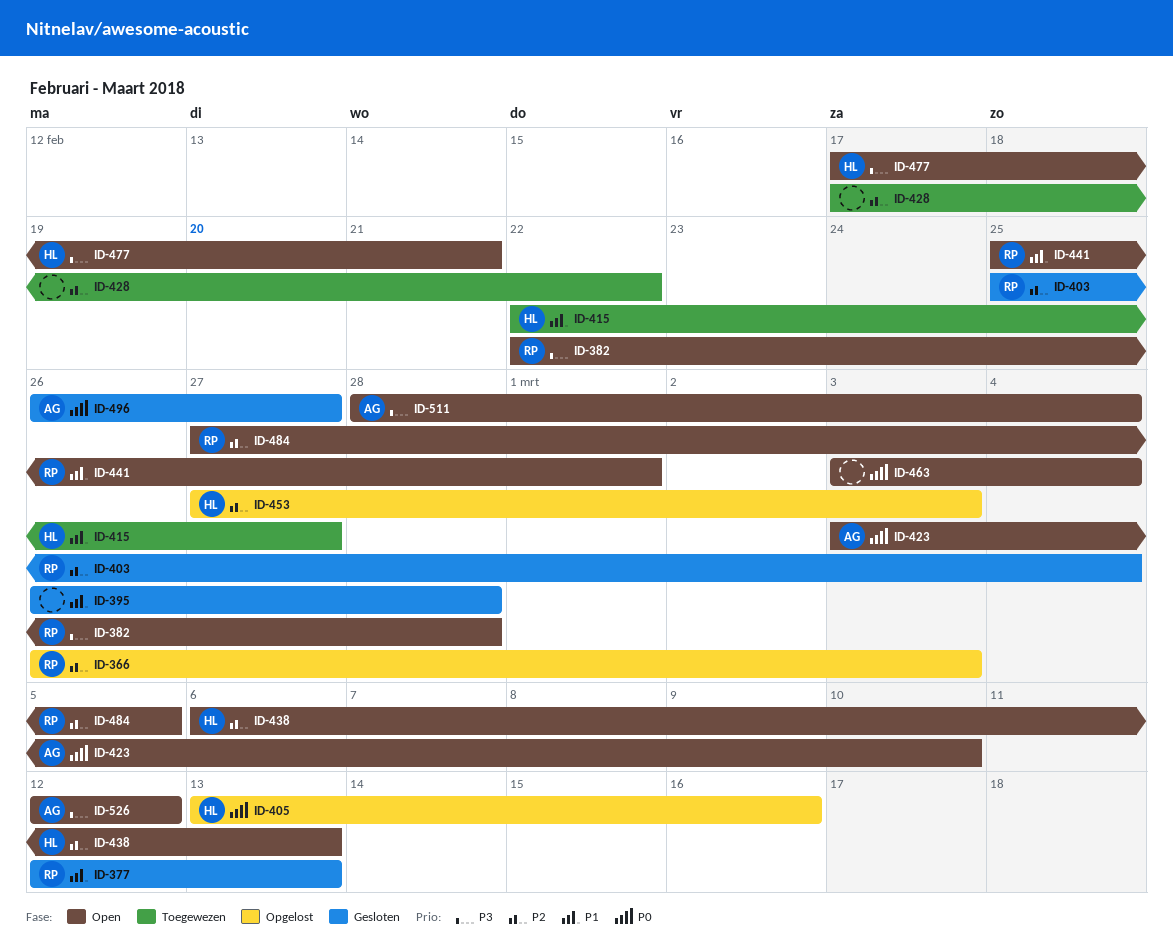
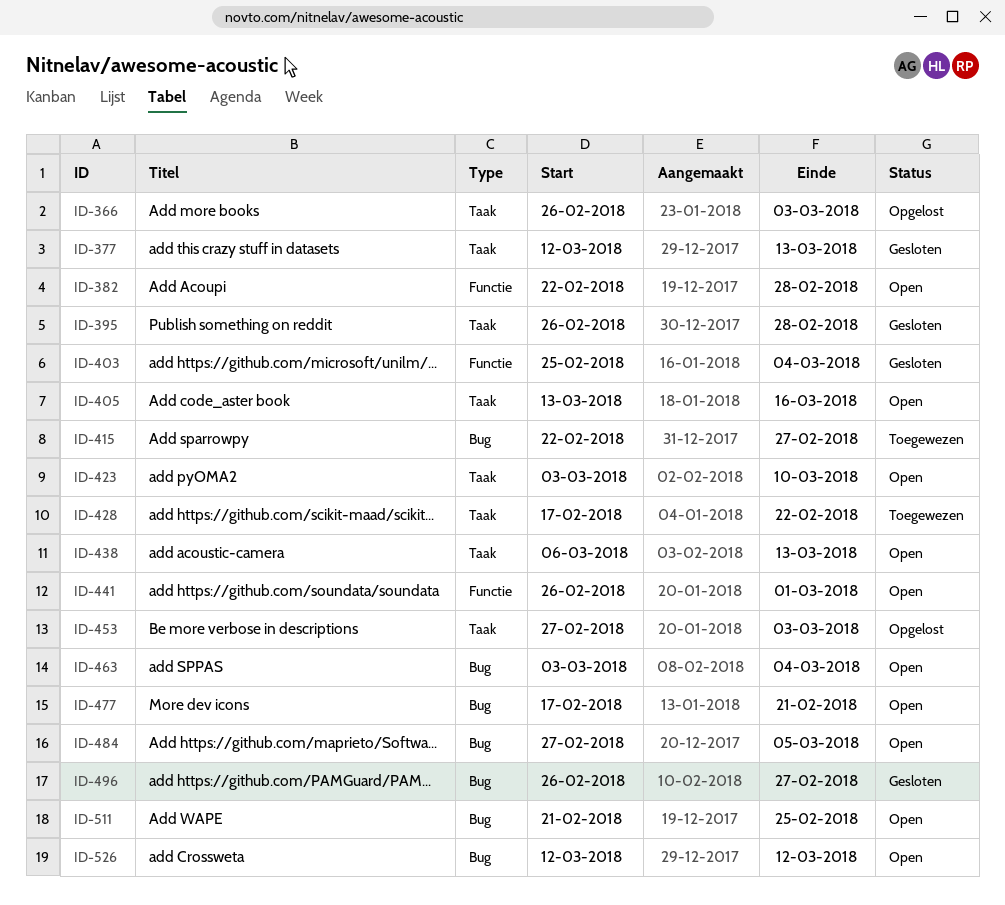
ID-405, status: Opgelost -> Open
ID-441, start: Feb 25 -> Feb 26
ID-511, start: Feb 28 -> Feb 21
ID-511, due: Mar 4 -> Feb 25

